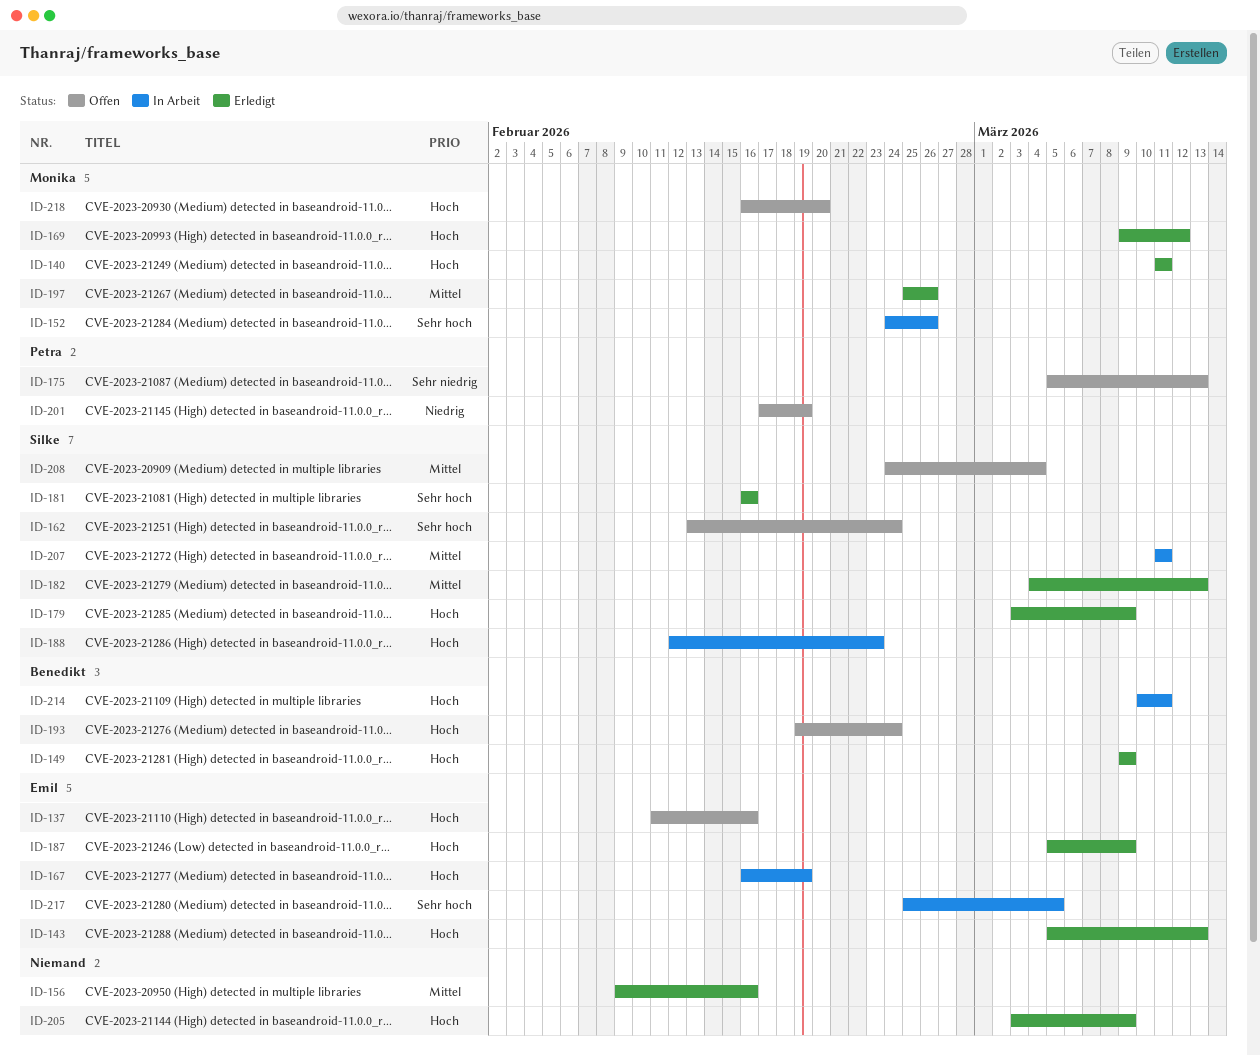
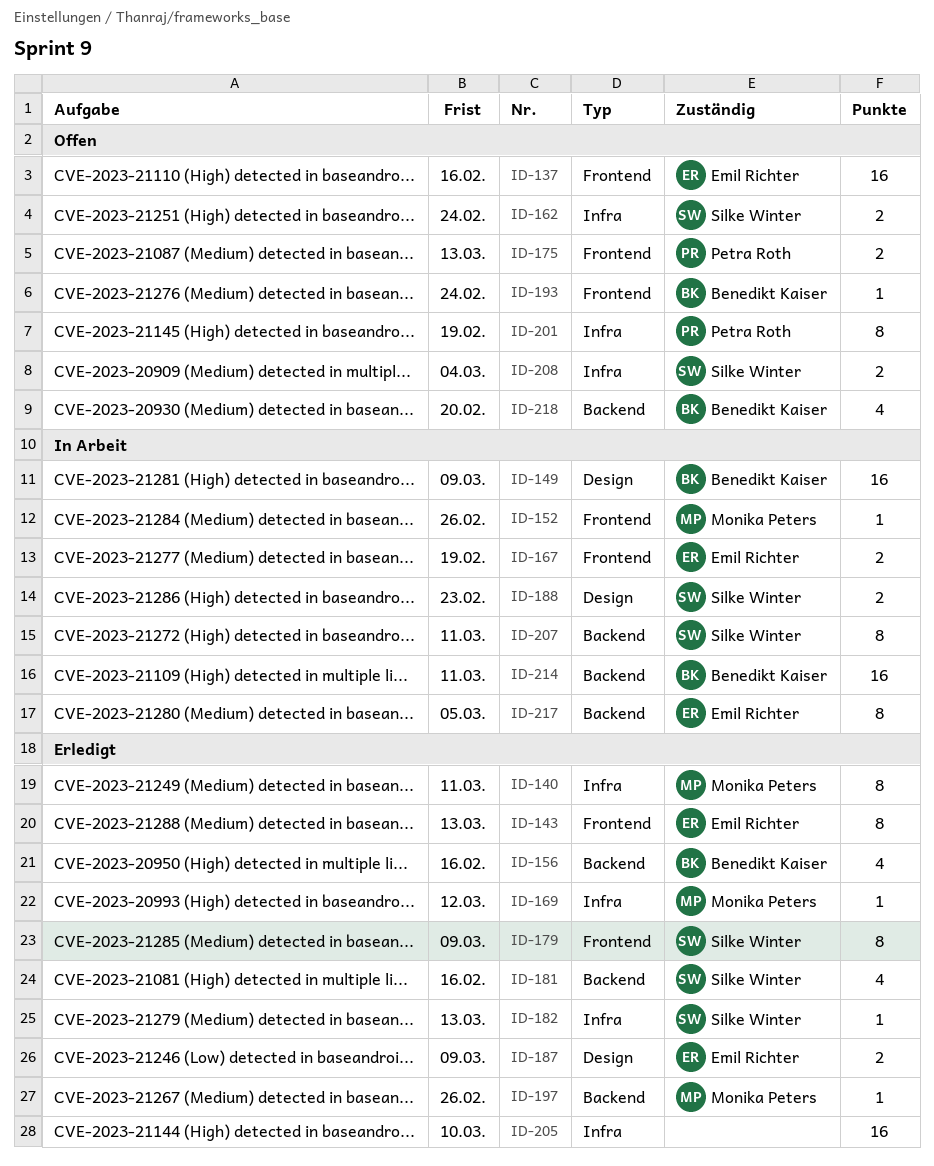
ID-149, status: Erledigt -> In Arbeit
ID-156, owner: none -> Benedikt Kaiser
ID-205, due: Mar 9 -> Mar 10
ID-218, owner: Monika Peters -> Benedikt Kaiser

